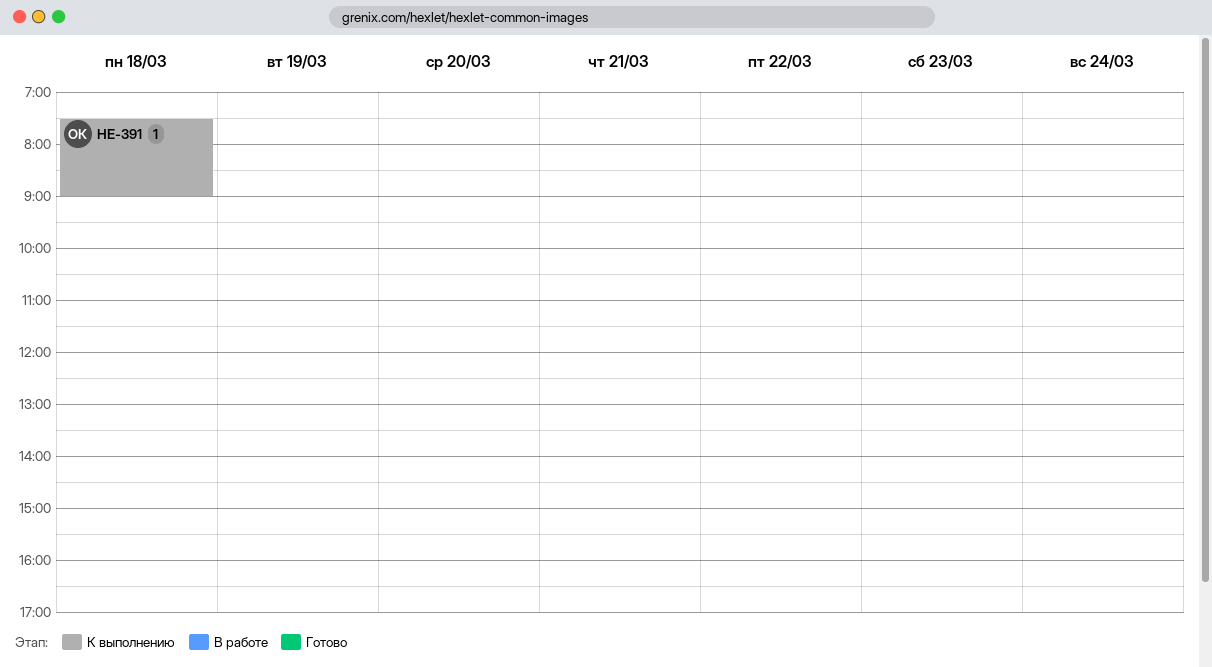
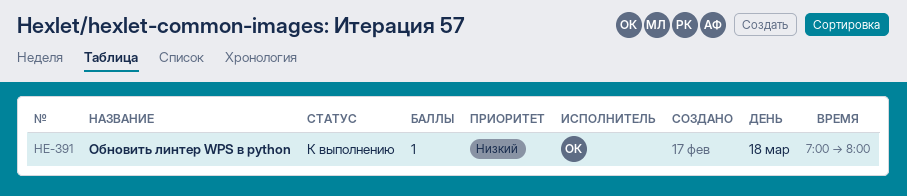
HE-391, begins: 07:30 -> 07:00
HE-391, ends: 09:00 -> 08:00

